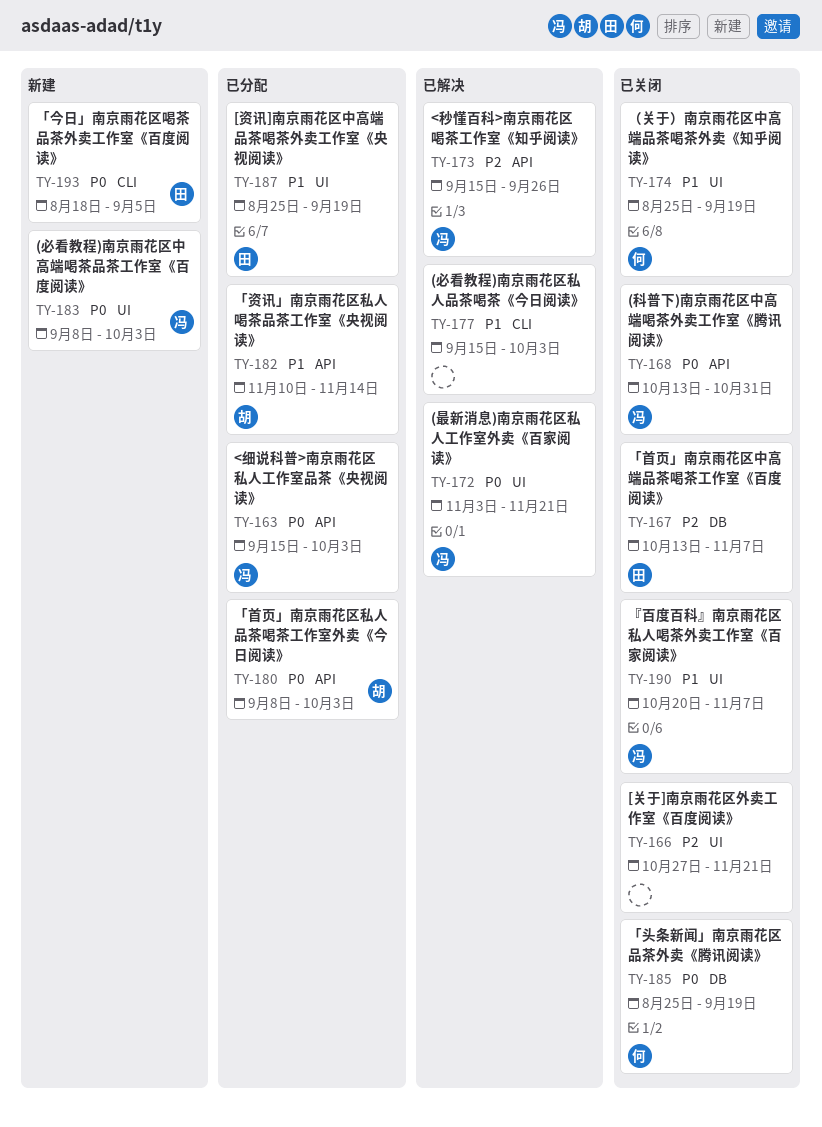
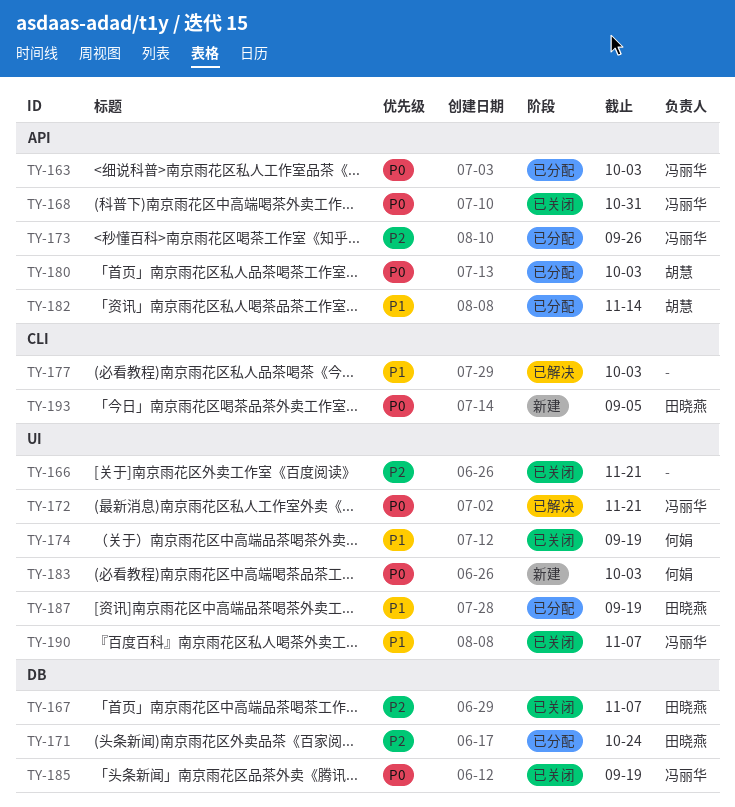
TY-171: none -> present
TY-173, status: 已解决 -> 已分配
TY-183, owner: 冯丽华 -> 何娟
TY-185, owner: 何娟 -> 冯丽华

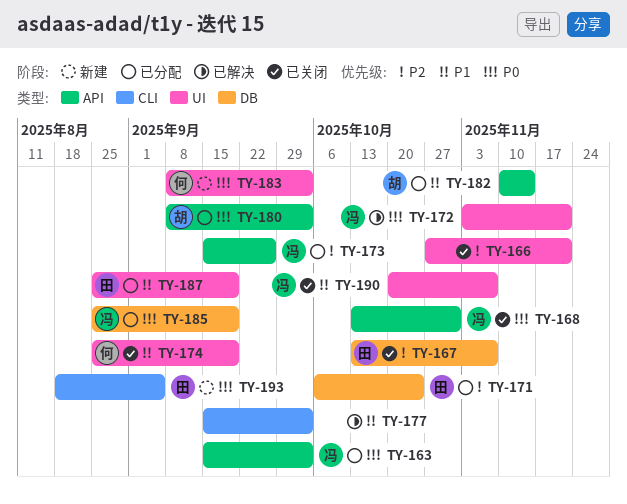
TY-185, status: 已关闭 -> 已分配

